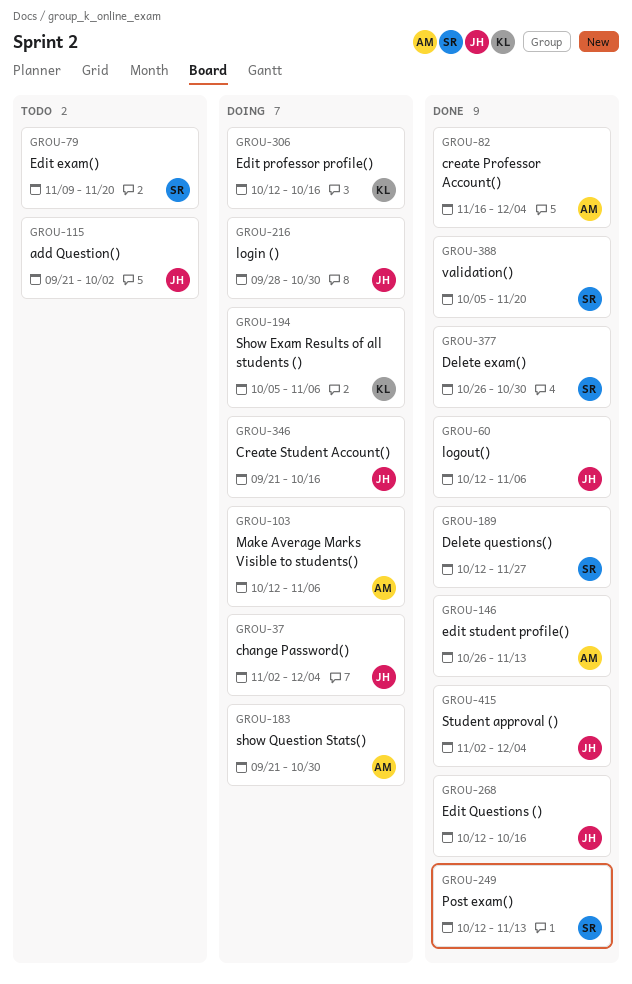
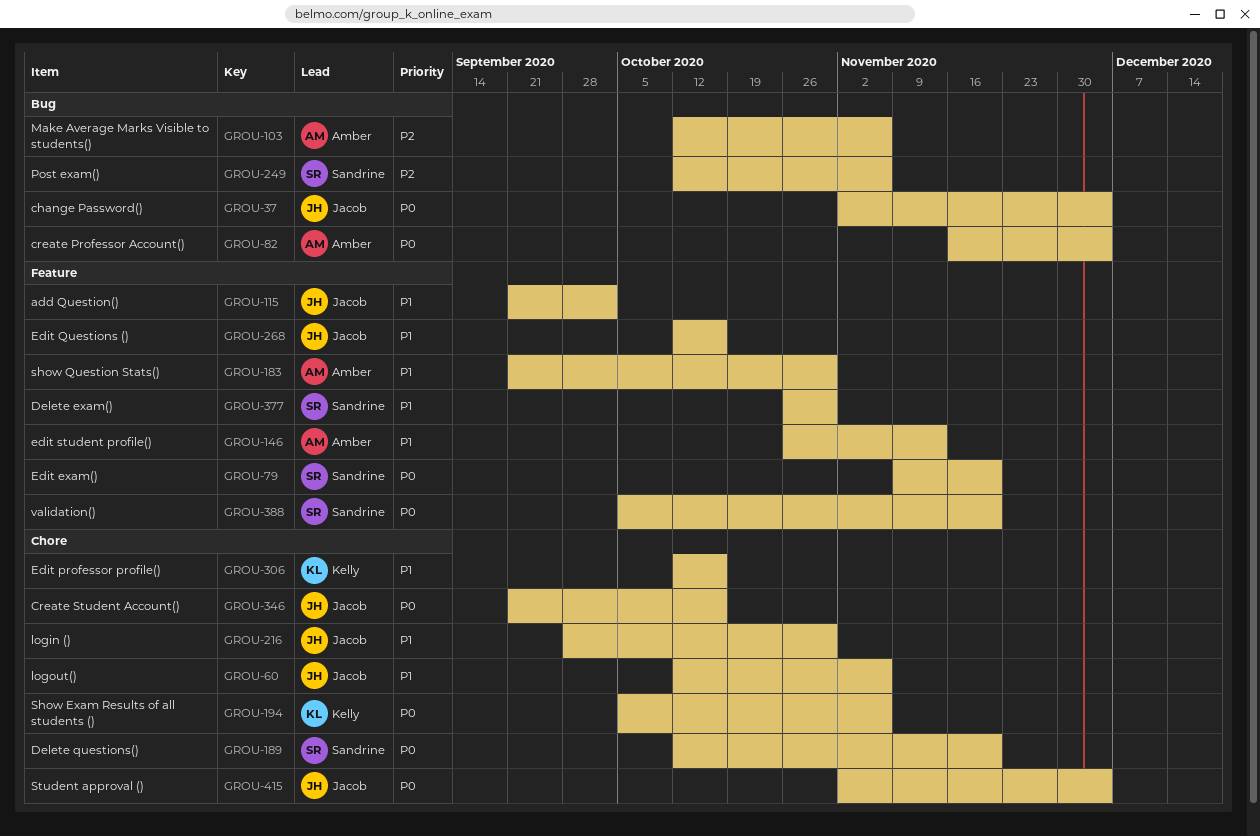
GROU-189, due: Nov 27 -> Nov 20
GROU-249, due: Nov 13 -> Nov 6

